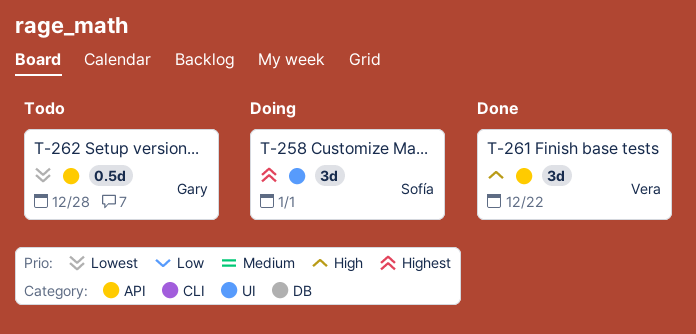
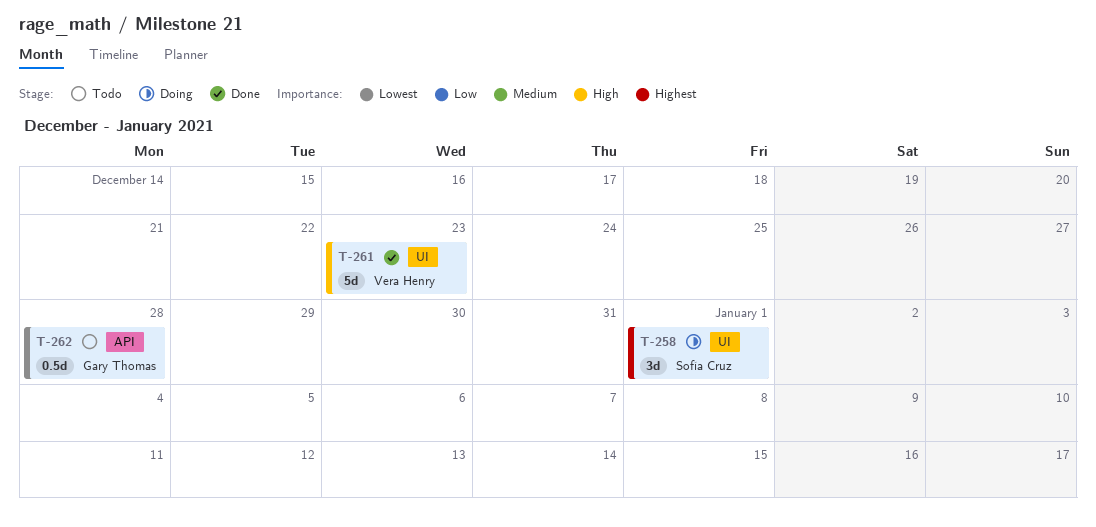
T-261, label: API -> UI
T-261, estimate: 3d -> 5d
T-261, due: Dec 22 -> Dec 23

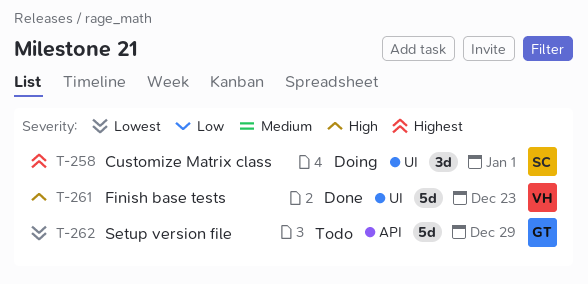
T-262, estimate: 0.5d -> 5d
T-262, due: Dec 28 -> Dec 29

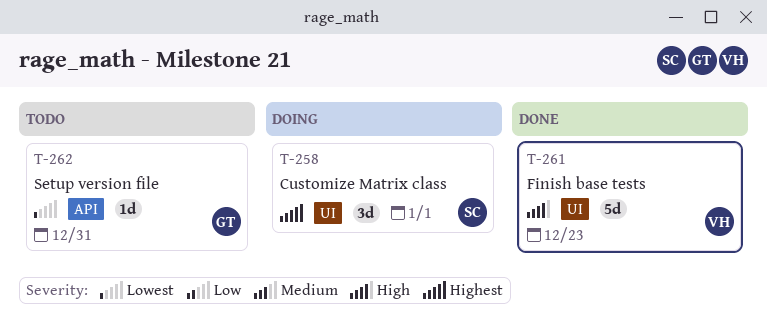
T-262, estimate: 5d -> 1d
T-262, due: Dec 29 -> Dec 31

